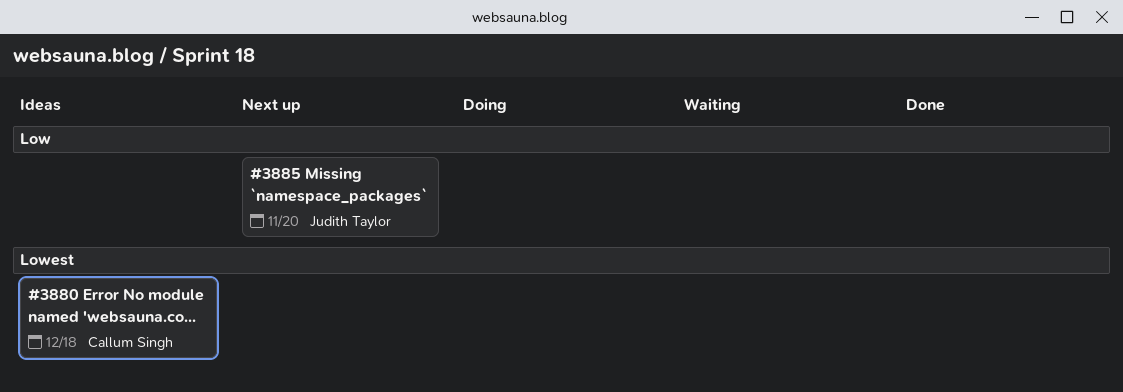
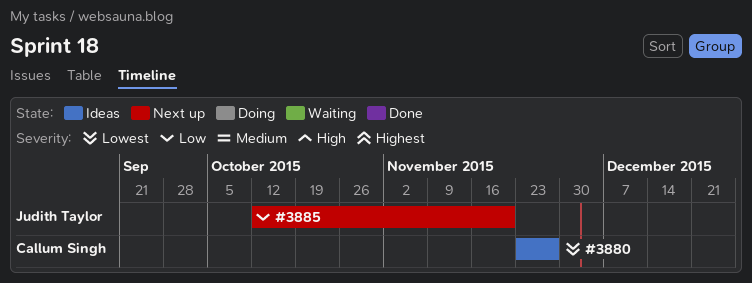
#3880, due: Dec 18 -> Nov 27

